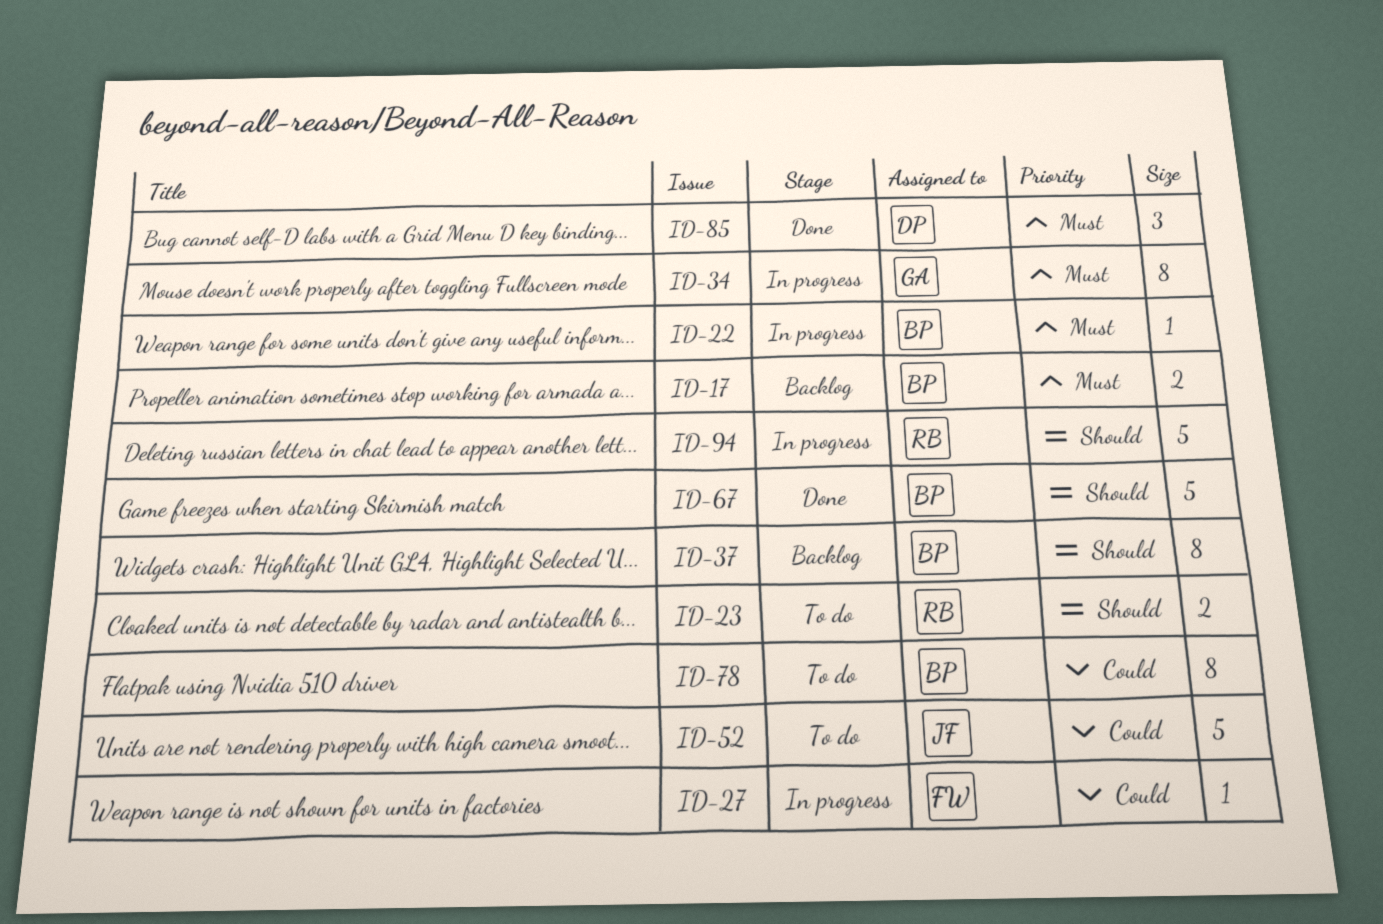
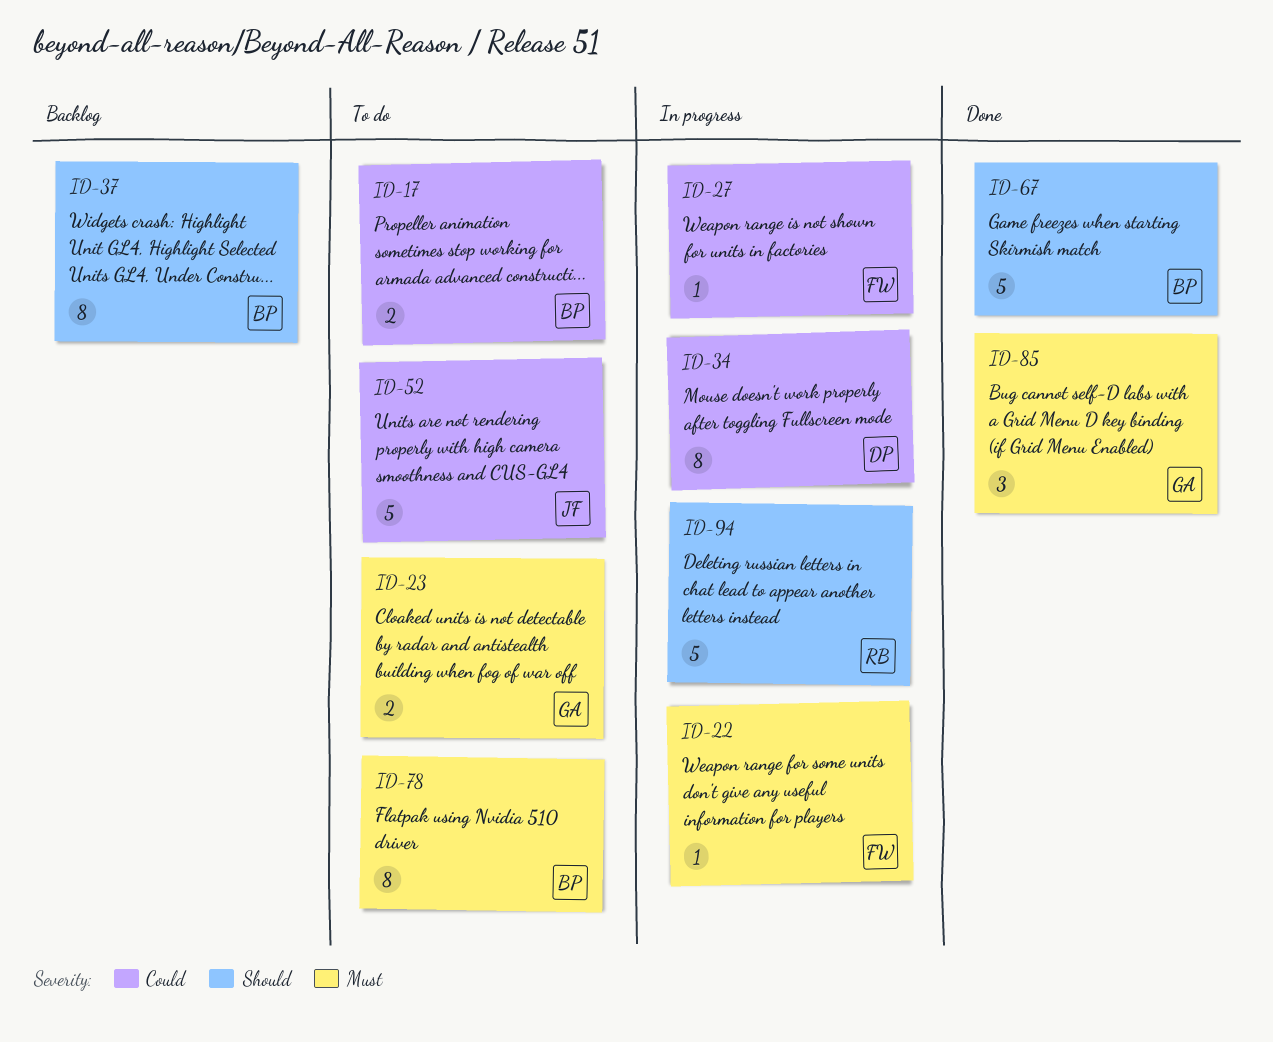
ID-17, status: Backlog -> To do
ID-17, priority: Must -> Could
ID-22, owner: BP -> FW
ID-23, owner: RB -> GA
ID-23, priority: Should -> Must
ID-34, owner: GA -> DP
ID-34, priority: Must -> Could
ID-78, priority: Could -> Must
ID-85, owner: DP -> GA

